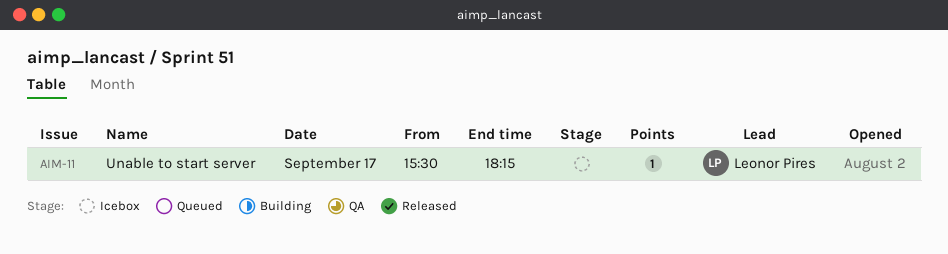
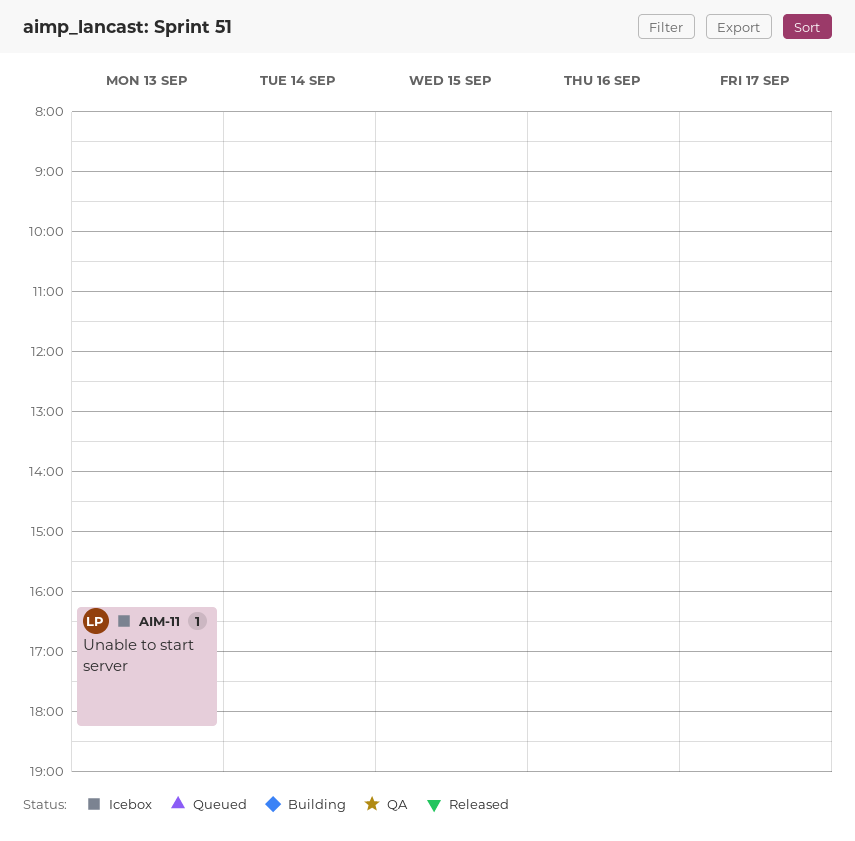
AIM-11, day: Sep 17 -> Sep 13
AIM-11, begins: 15:30 -> 16:15

